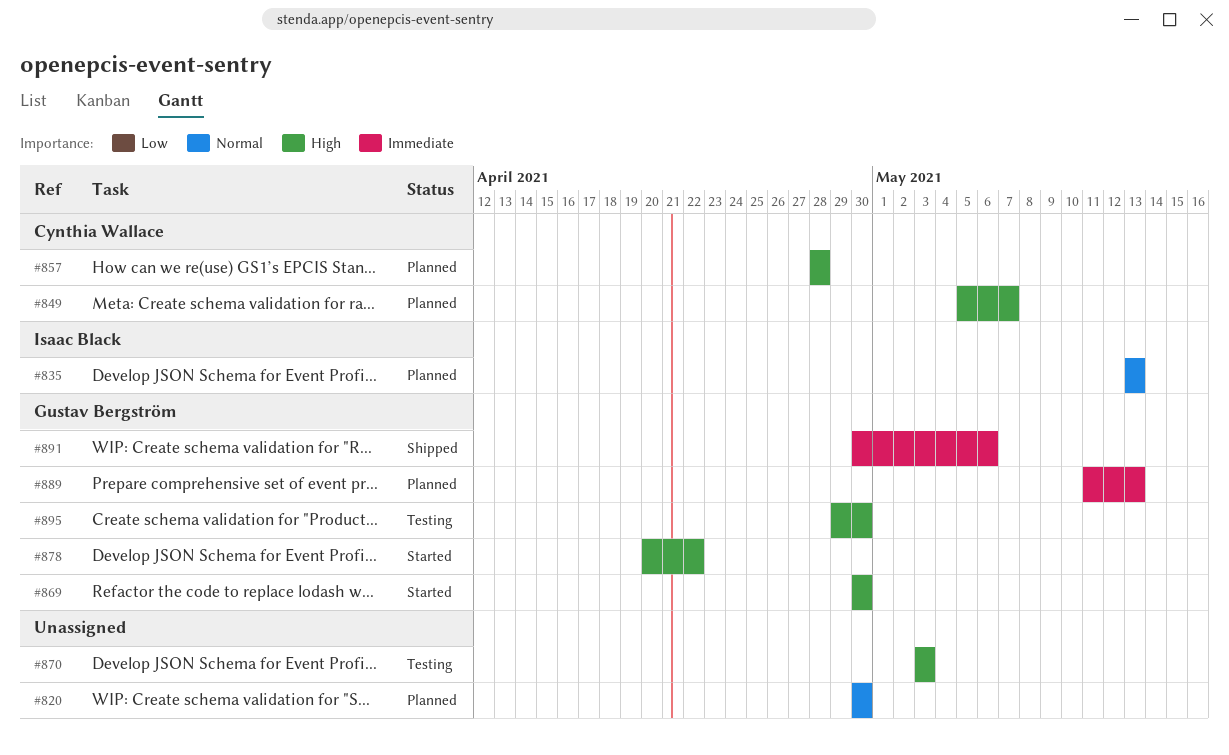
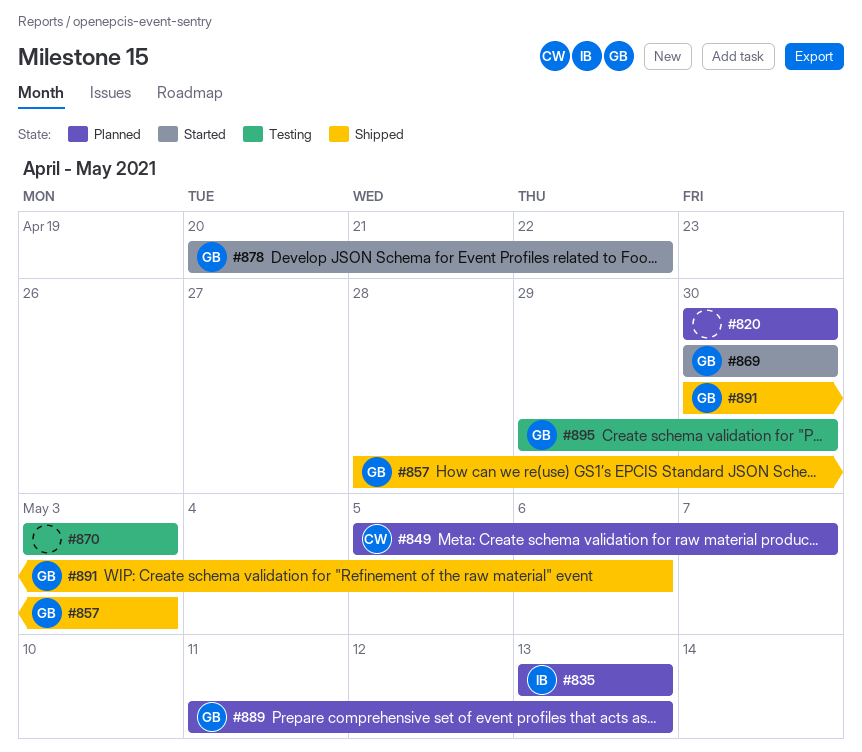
#857, status: Planned -> Shipped
#857, owner: Cynthia Wallace -> Gustav Bergström
#857, due: Apr 28 -> May 3

